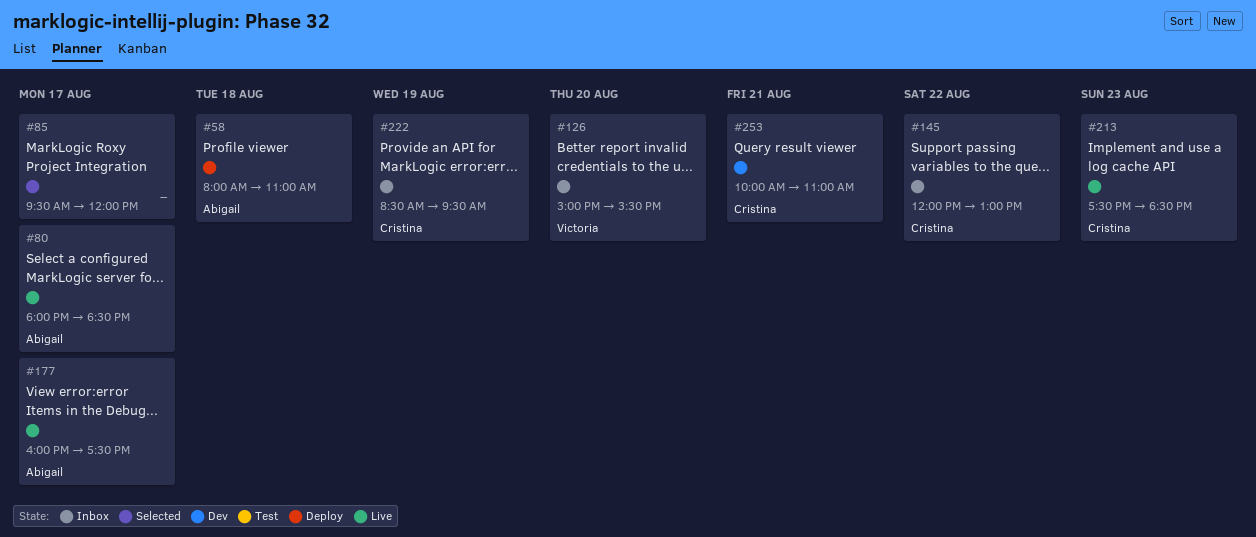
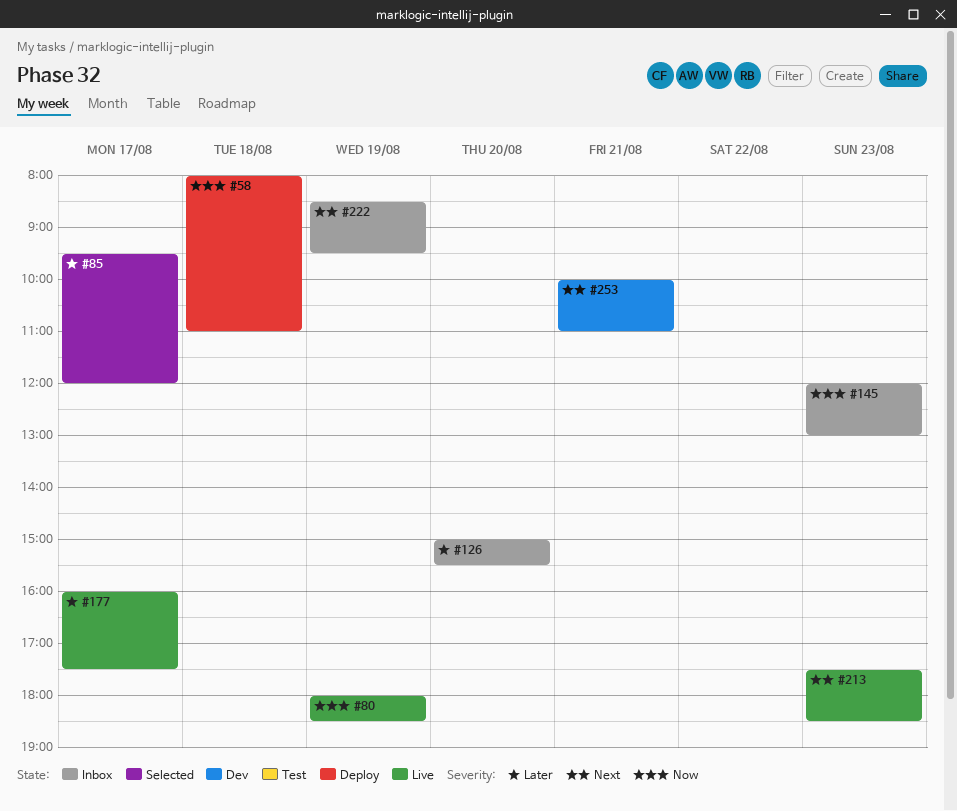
#80, day: Aug 17 -> Aug 19
#145, day: Aug 22 -> Aug 23

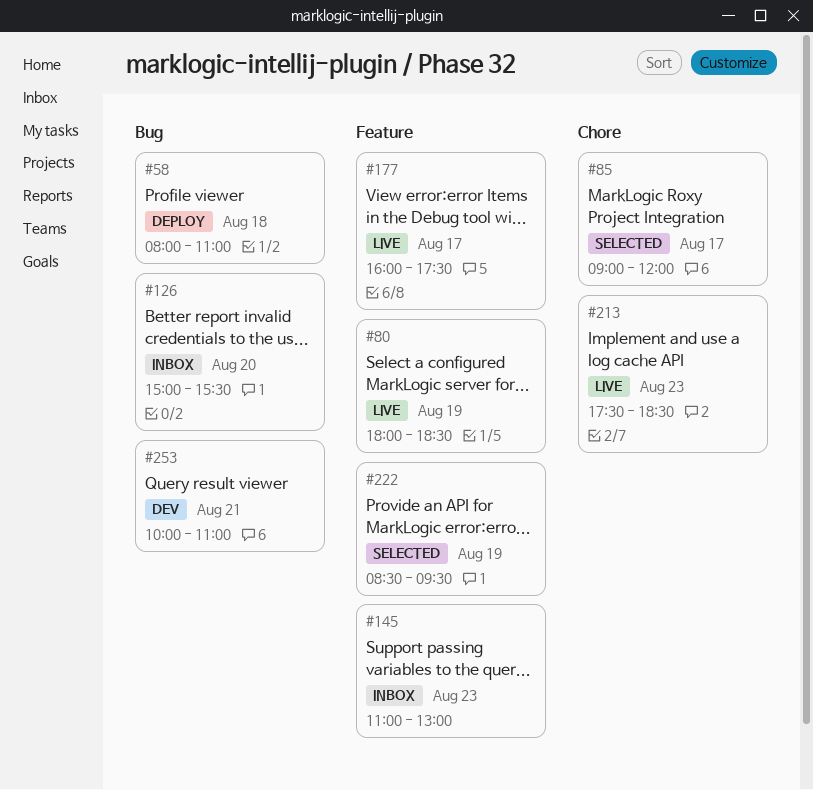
#85, begins: 09:30 -> 09:00
#145, begins: 12:00 -> 11:00
#222, status: Inbox -> Selected

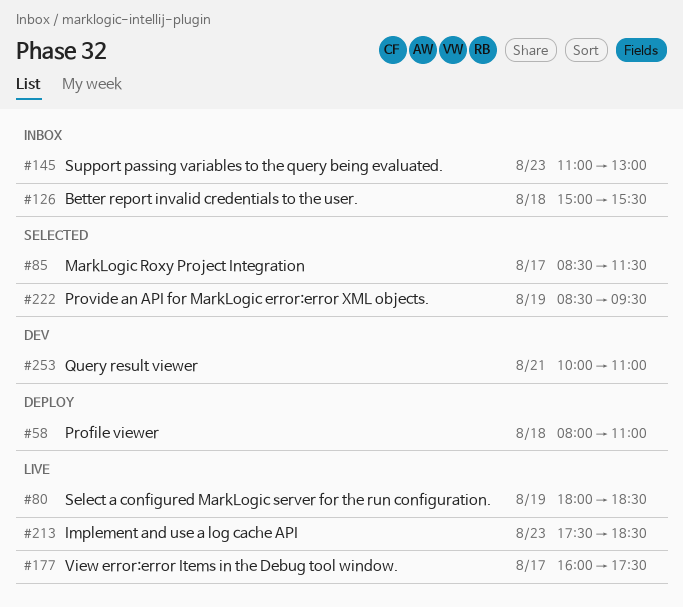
#85, begins: 09:00 -> 08:30
#85, ends: 12:00 -> 11:30
#126, day: Aug 20 -> Aug 18

